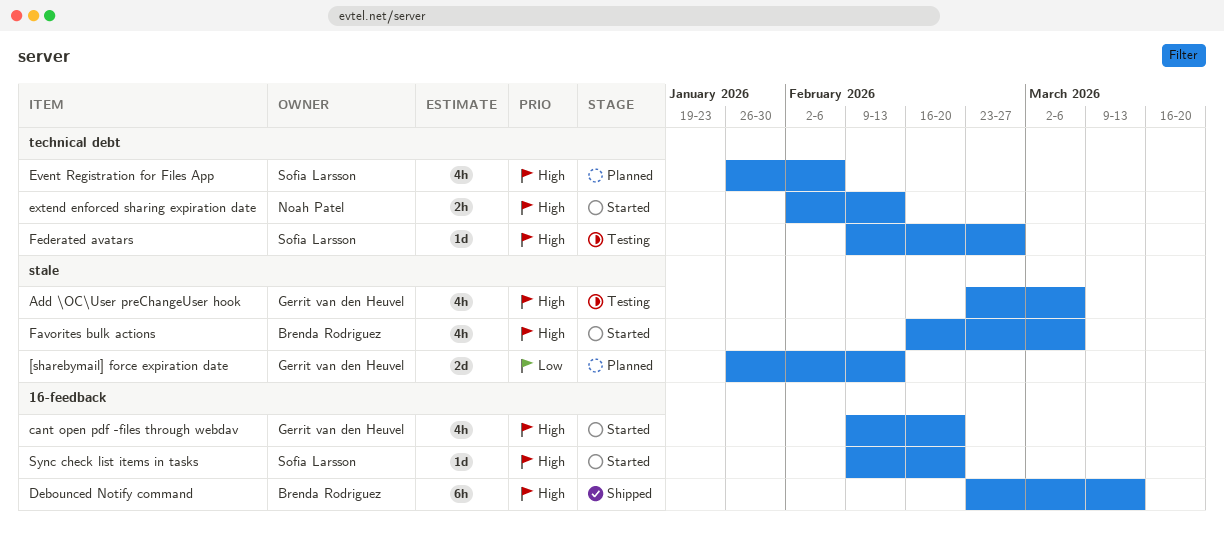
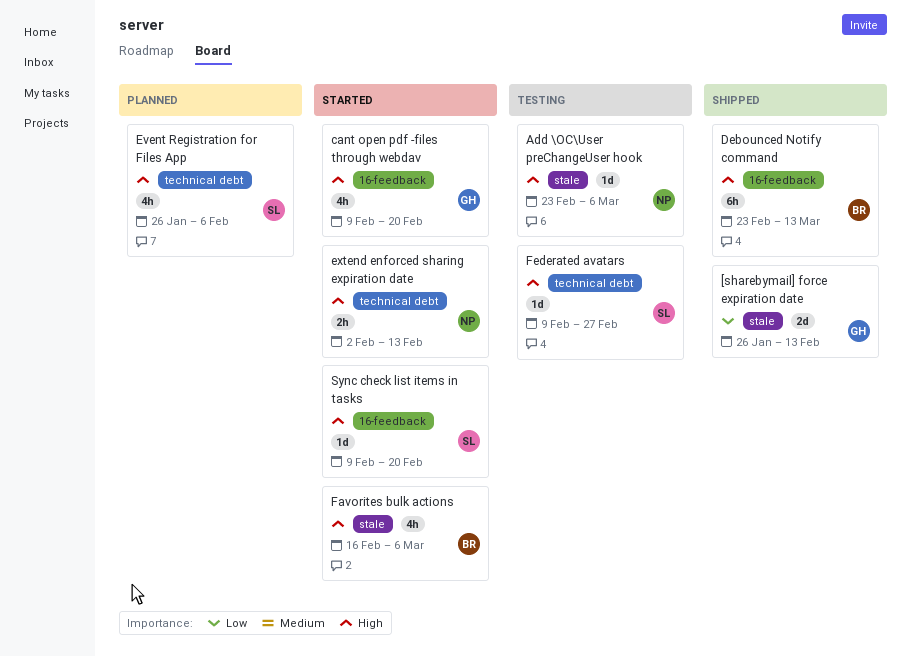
[sharebymail] force expiration date, status: Planned -> Shipped
Add \OC\User preChangeUser hook, owner: Gerrit van den Heuvel -> Noah Patel
Add \OC\User preChangeUser hook, estimate: 4h -> 1d

